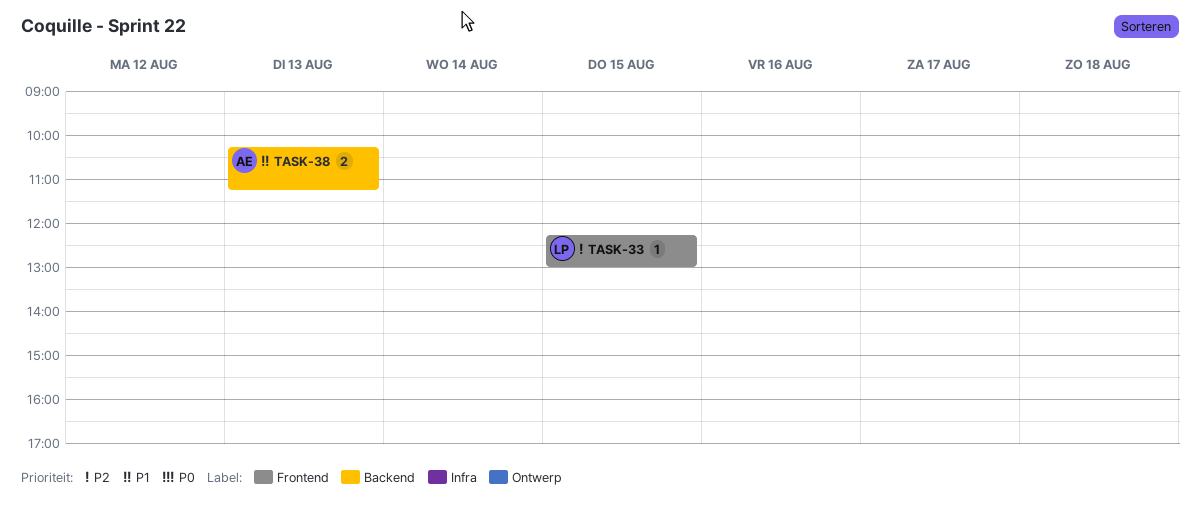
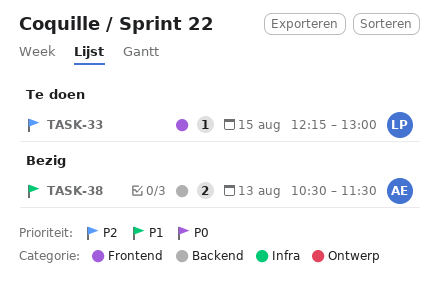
TASK-38, begins: 10:15 -> 10:30
TASK-38, ends: 11:15 -> 11:30

